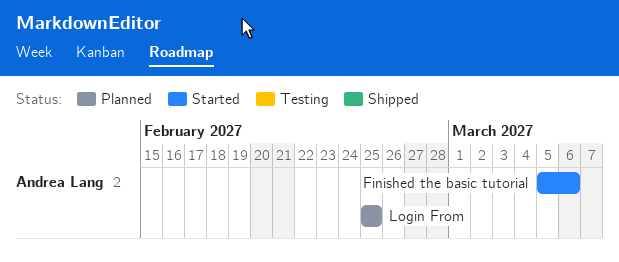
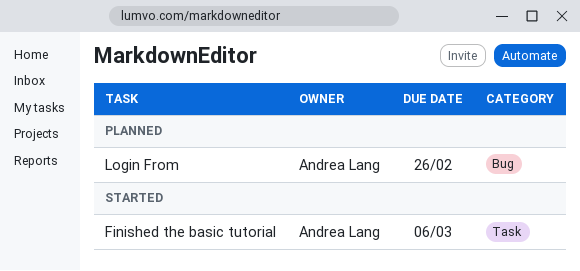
Login From, due: Feb 25 -> Feb 26

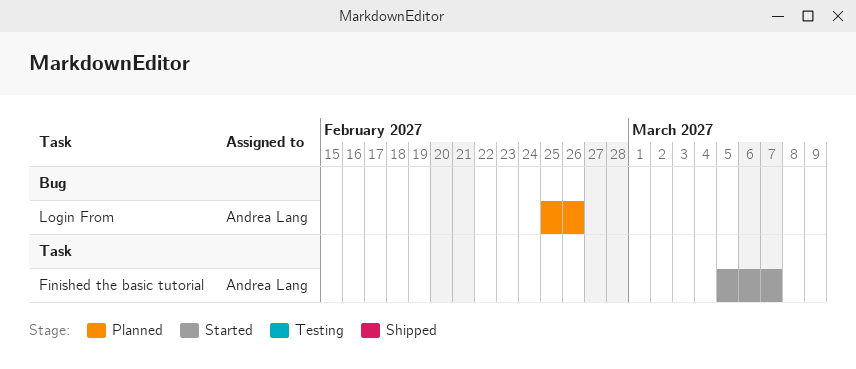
Finished the basic tutorial, due: Mar 6 -> Mar 7

